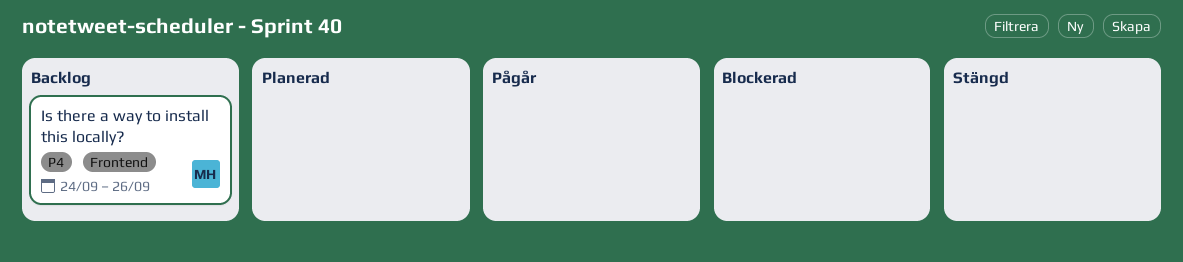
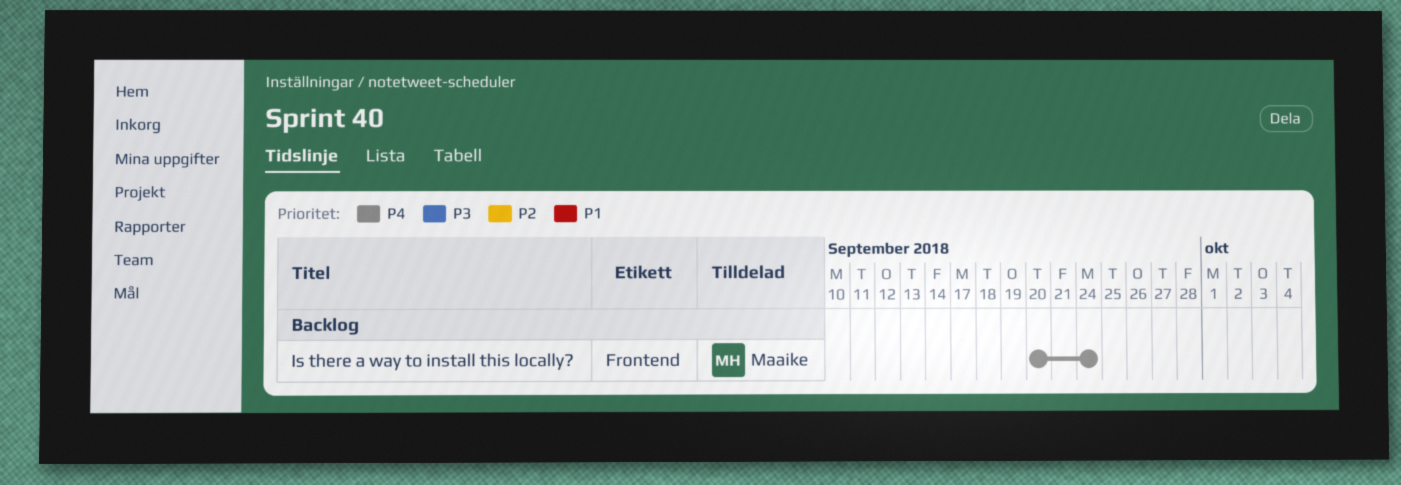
Is there a way to install this locally?, start: Sep 24 -> Sep 20
Is there a way to install this locally?, due: Sep 26 -> Sep 24

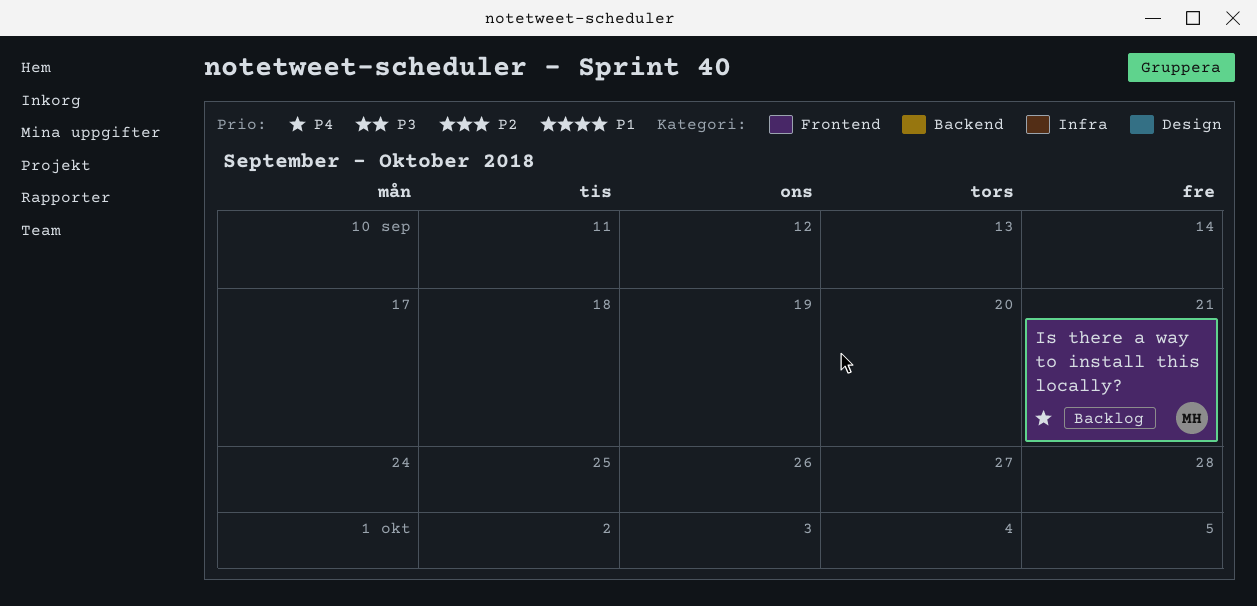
Is there a way to install this locally?, due: Sep 24 -> Sep 21

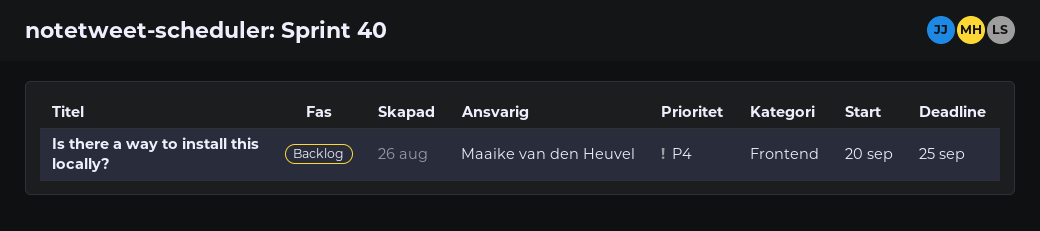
Is there a way to install this locally?, due: Sep 21 -> Sep 25

